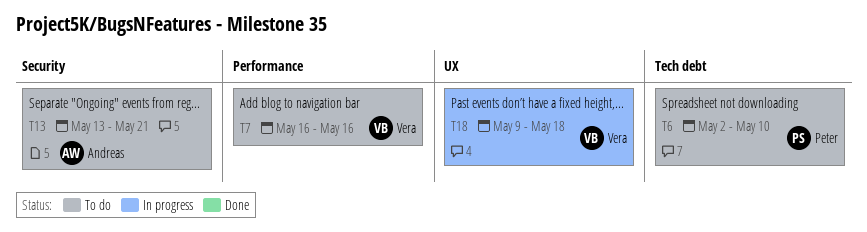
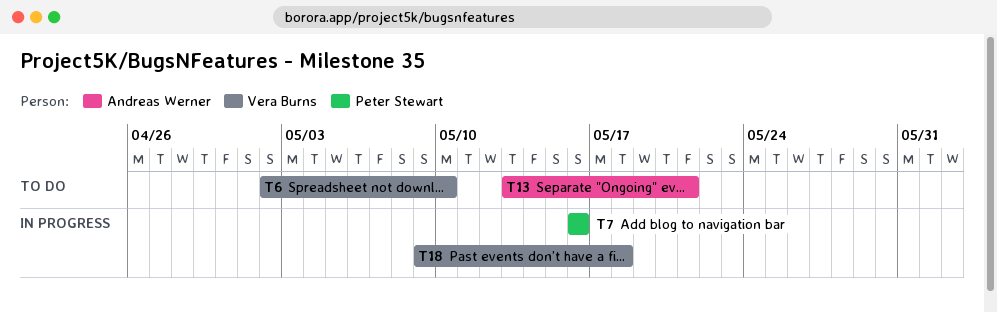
T6, owner: Peter Stewart -> Vera Burns
T7, status: To do -> In progress
T7, owner: Vera Burns -> Peter Stewart

